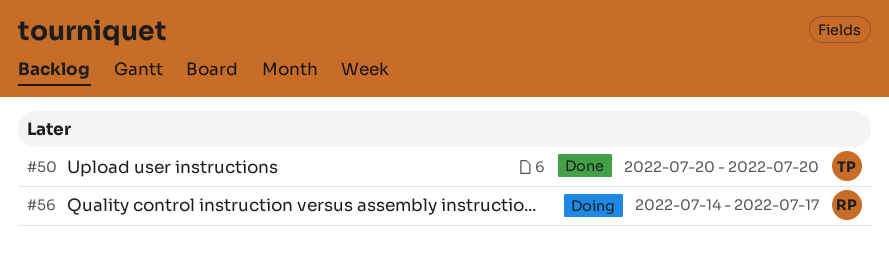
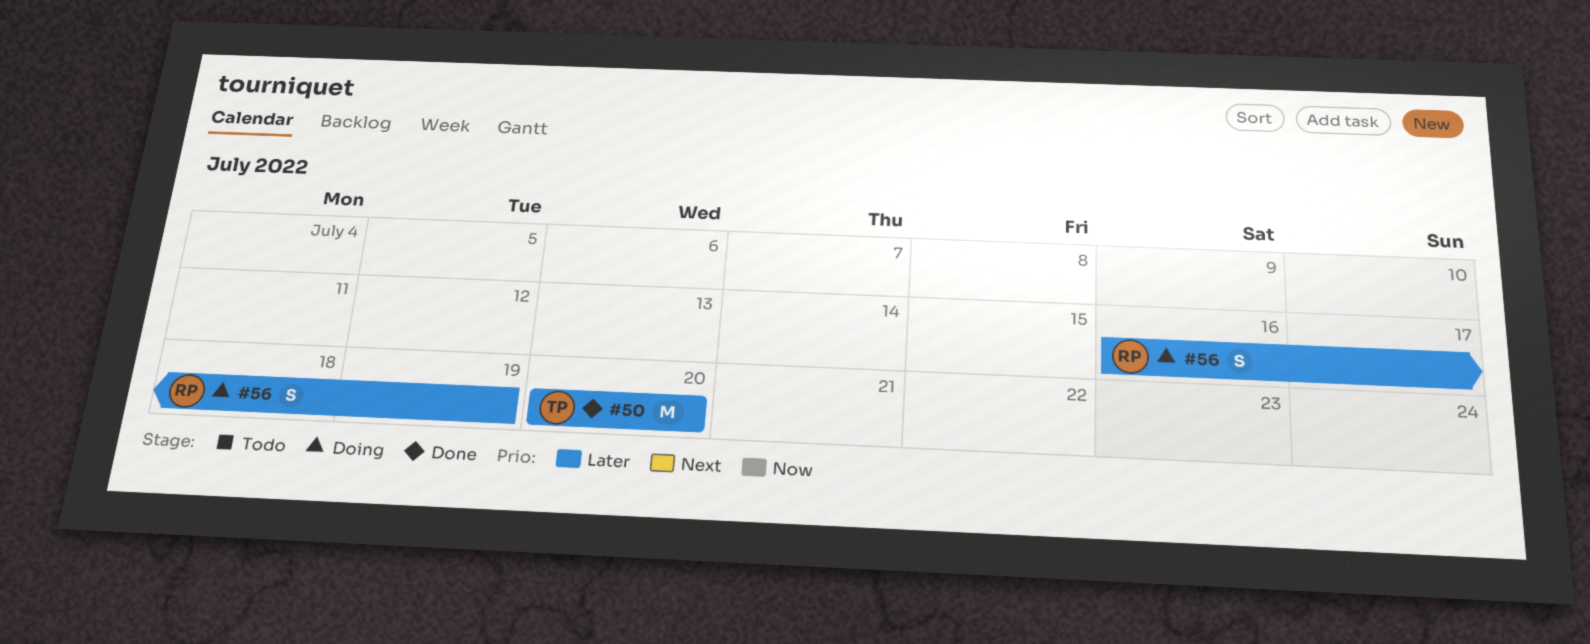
#56, start: Jul 14 -> Jul 16
#56, due: Jul 17 -> Jul 19

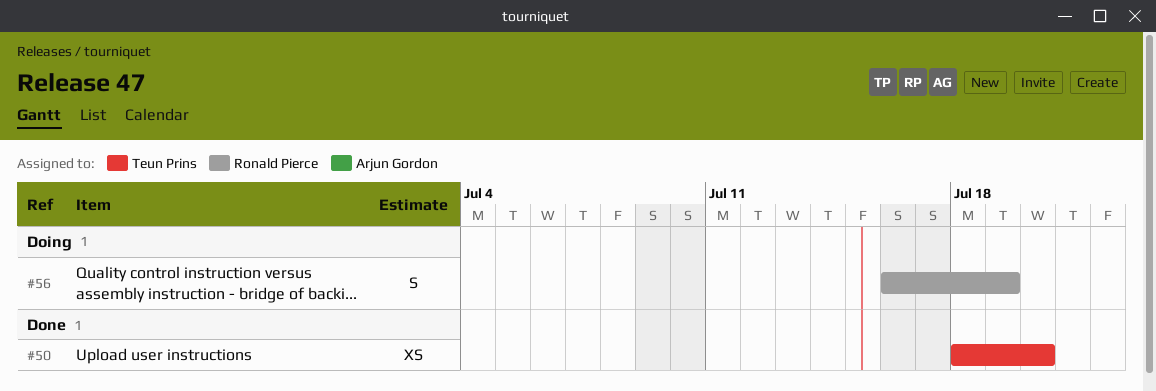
#50, estimate: M -> XS
#50, start: Jul 20 -> Jul 18

